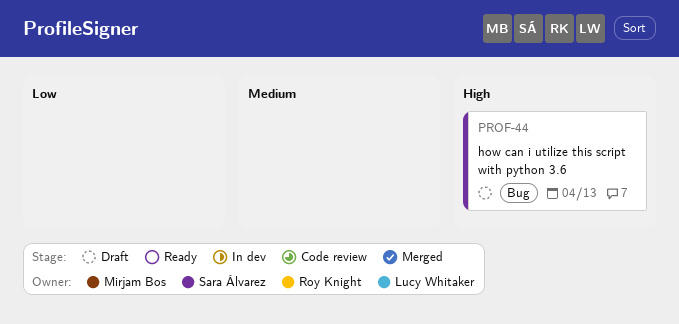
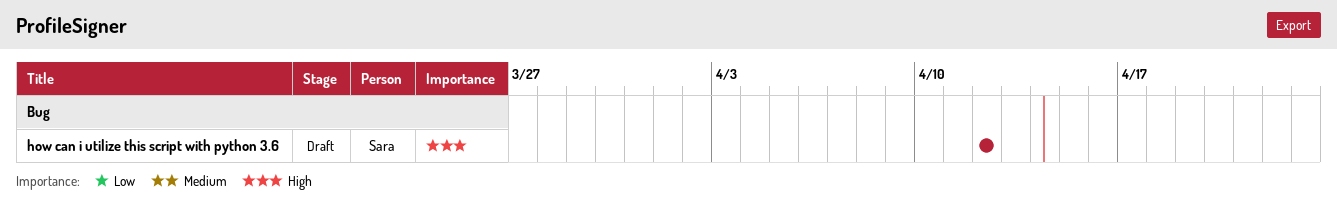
how can i utilize this script with python 3.6, due: Apr 13 -> Apr 12

